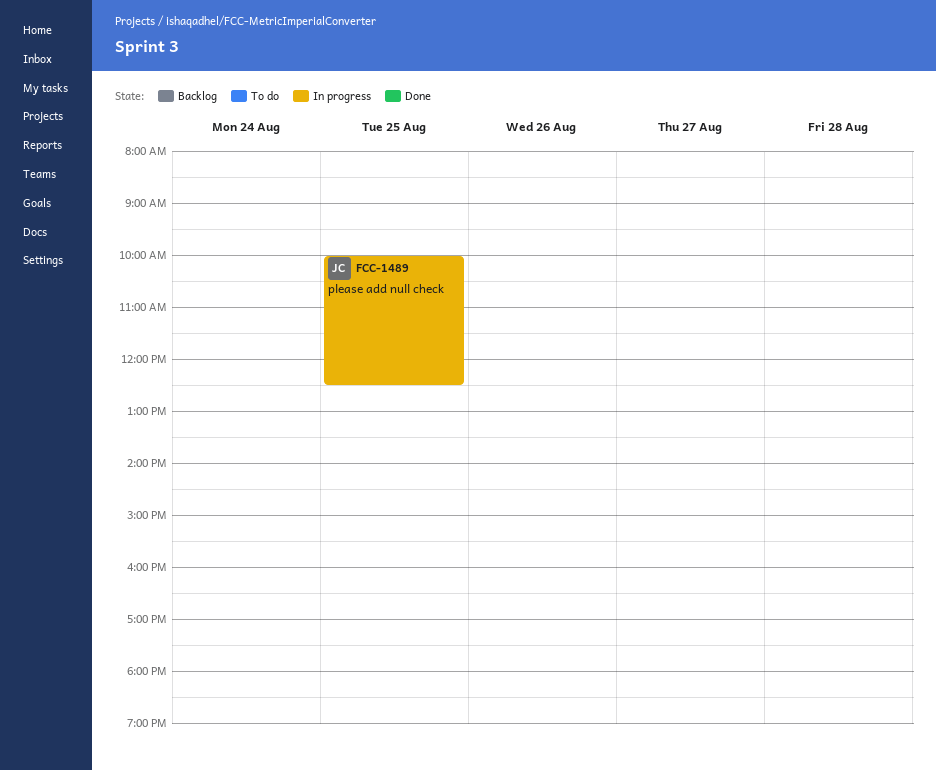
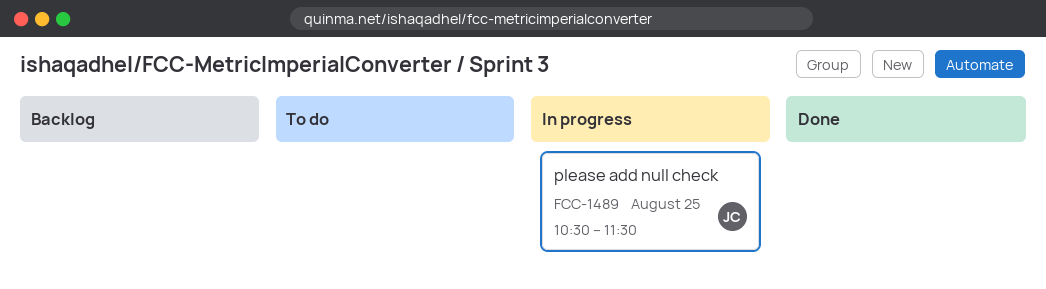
FCC-1489, begins: 10:00 -> 10:30
FCC-1489, ends: 12:30 -> 11:30

